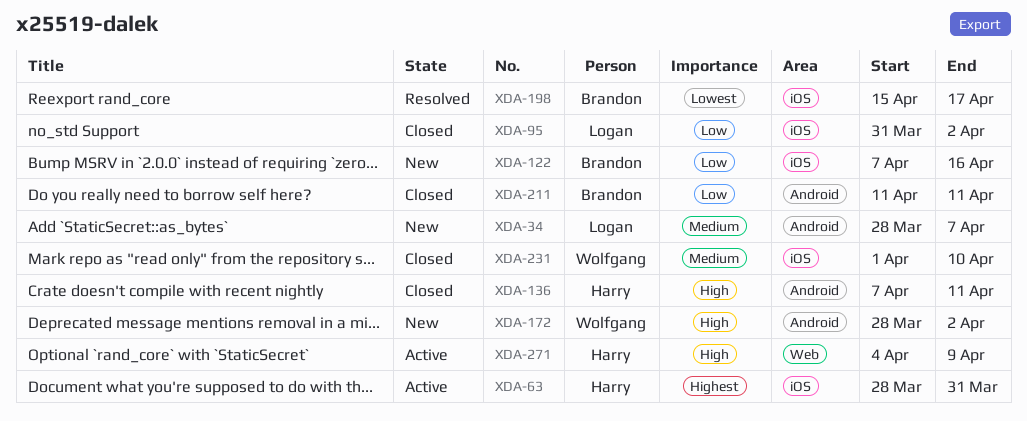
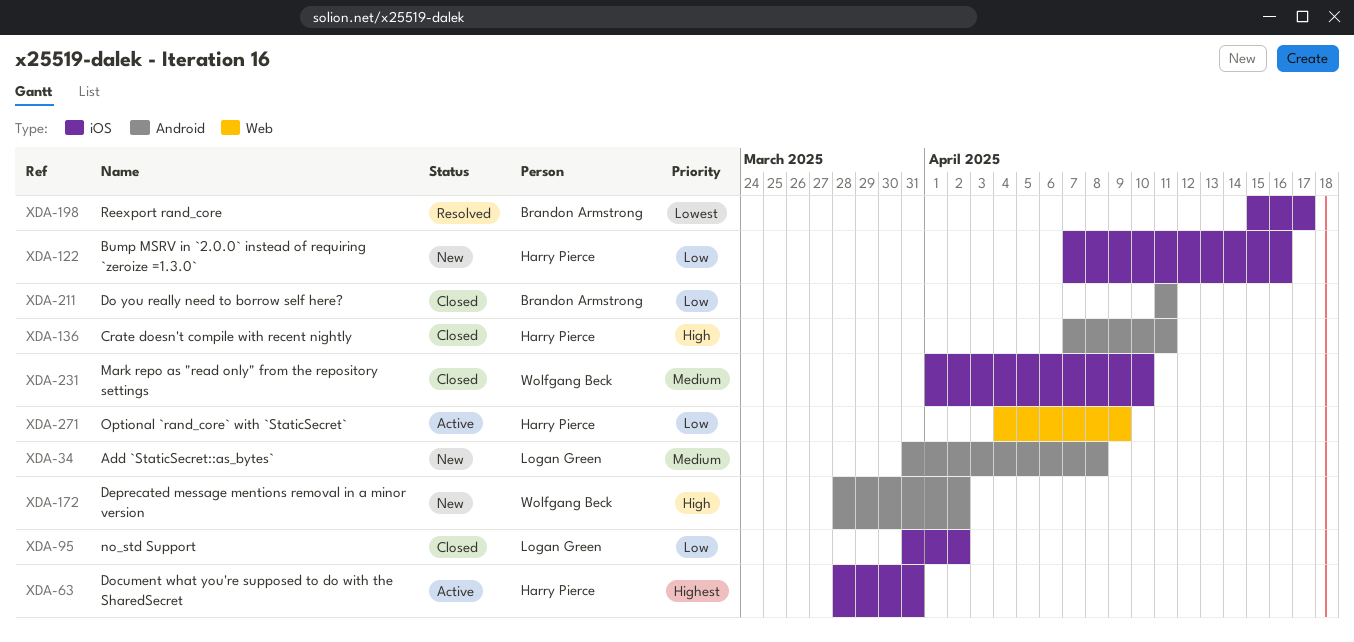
XDA-34, start: Mar 28 -> Mar 31
XDA-34, due: Apr 7 -> Apr 8
XDA-122, owner: Brandon Armstrong -> Harry Pierce
XDA-271, priority: High -> Low

